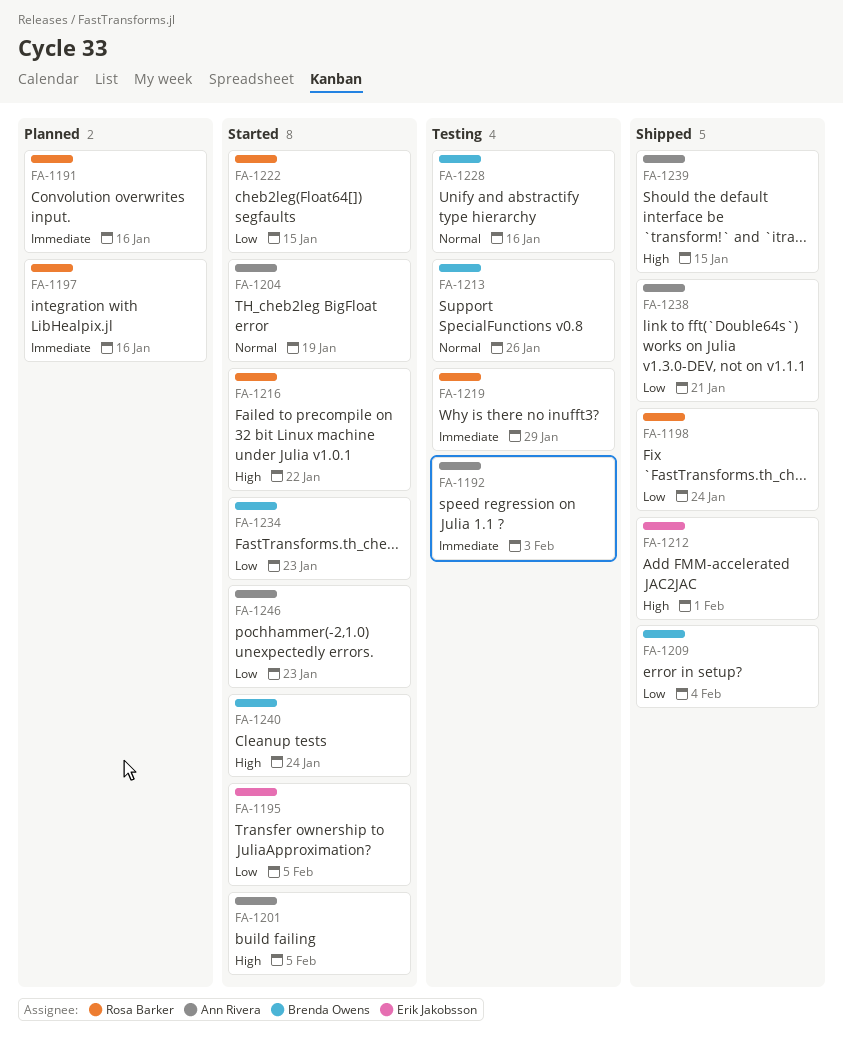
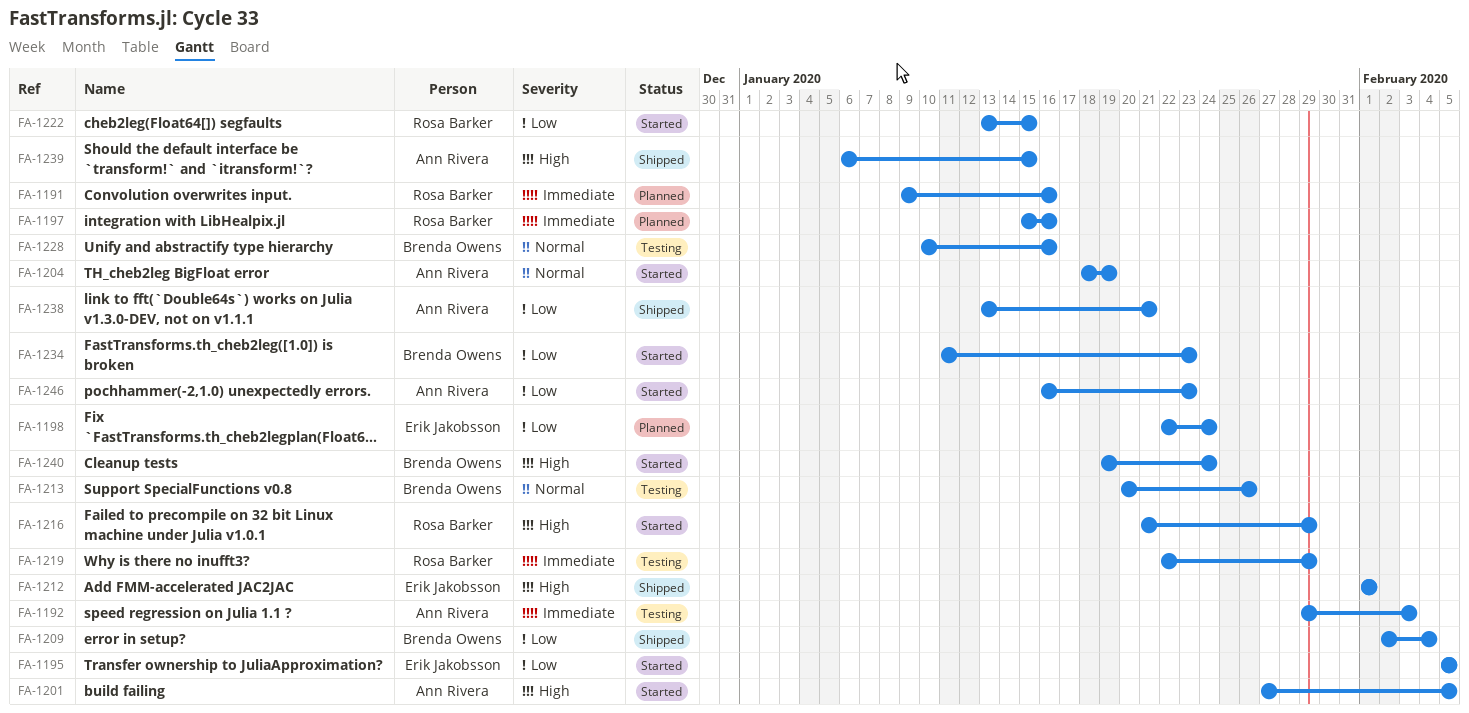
FA-1198, status: Shipped -> Planned
FA-1198, owner: Rosa Barker -> Erik Jakobsson
FA-1216, due: Jan 22 -> Jan 29

